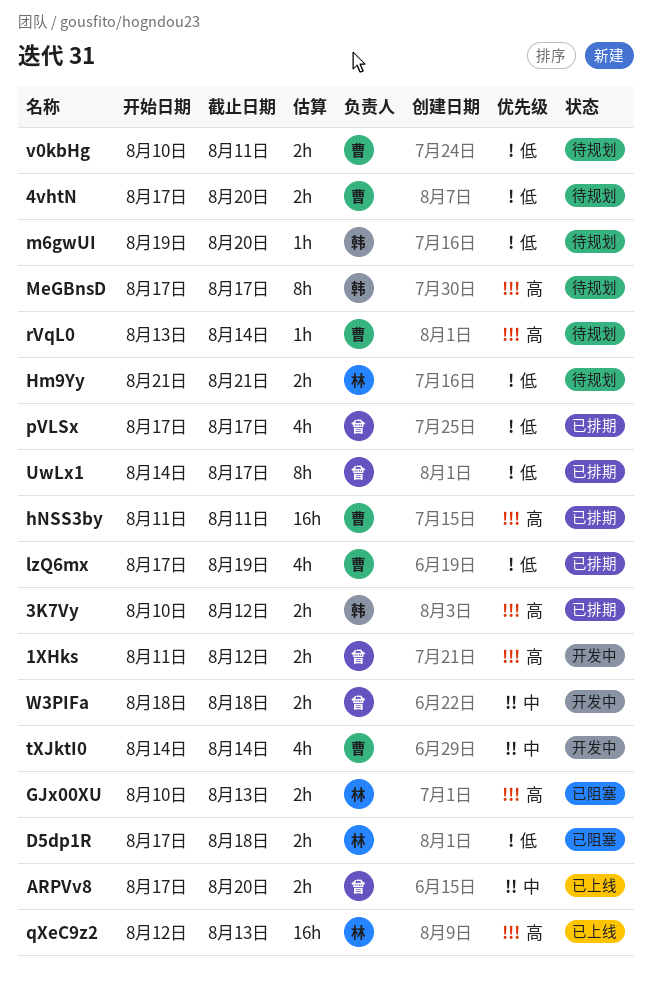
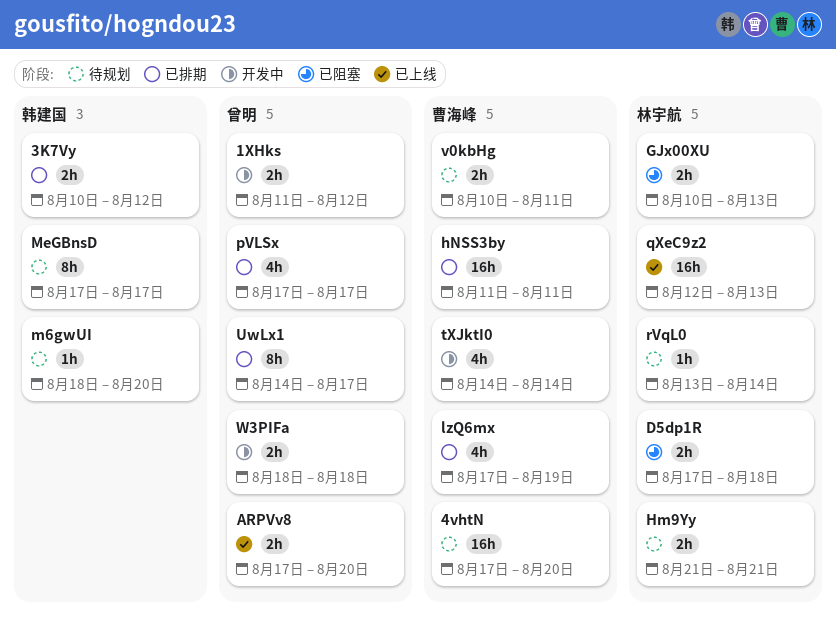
4vhtN, estimate: 2h -> 16h
m6gwUI, start: Aug 19 -> Aug 18
rVqL0, owner: 曹海峰 -> 林宇航

